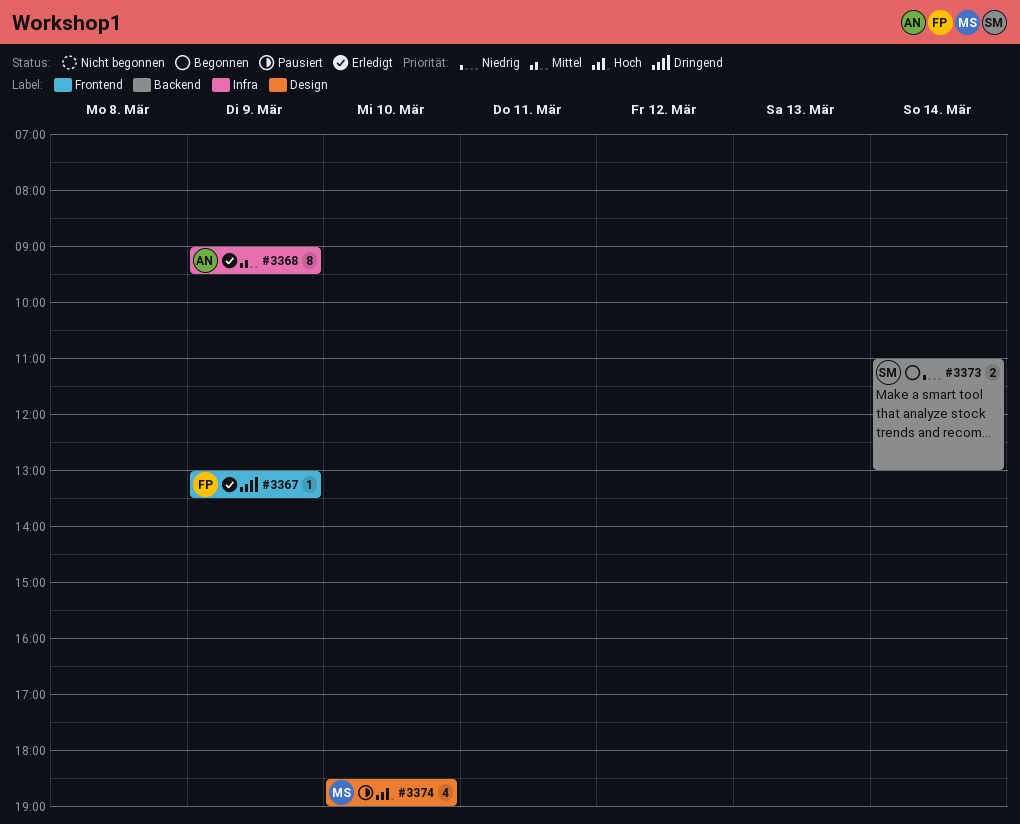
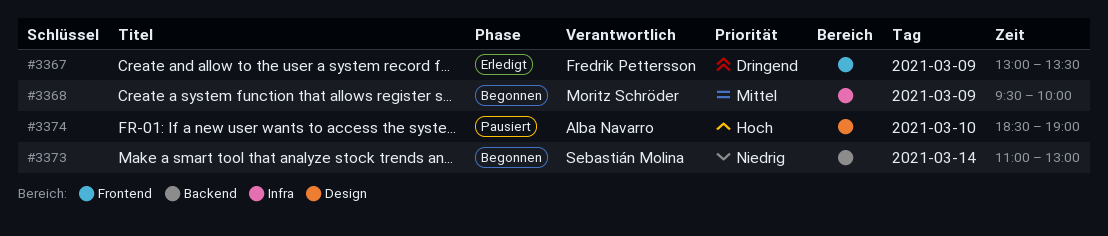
#3368, status: Erledigt -> Begonnen
#3368, owner: Alba Navarro -> Moritz Schröder
#3368, begins: 09:00 -> 09:30
#3368, ends: 09:30 -> 10:00
#3374, owner: Moritz Schröder -> Alba Navarro

